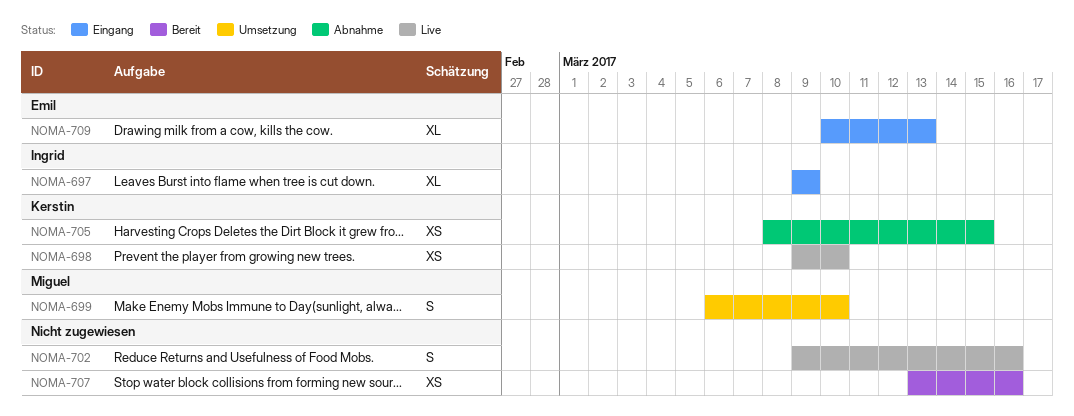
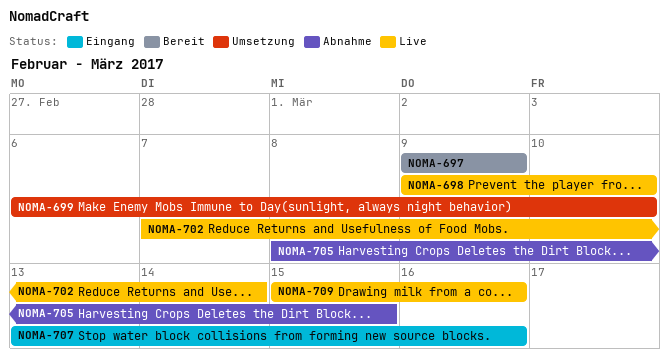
NOMA-697, status: Eingang -> Bereit
NOMA-702, start: Mar 9 -> Mar 7
NOMA-702, due: Mar 16 -> Mar 14
NOMA-707, status: Bereit -> Eingang
NOMA-709, status: Eingang -> Live
NOMA-709, start: Mar 10 -> Mar 15
NOMA-709, due: Mar 13 -> Mar 16

